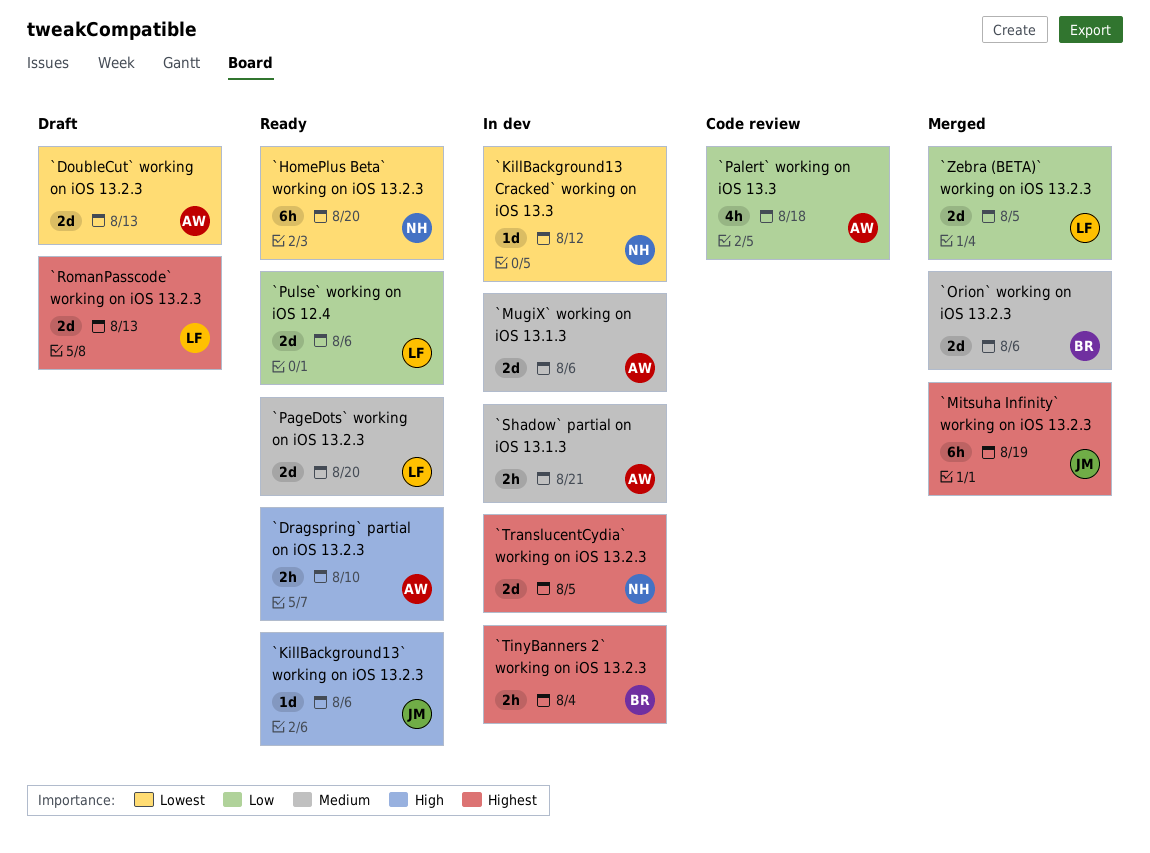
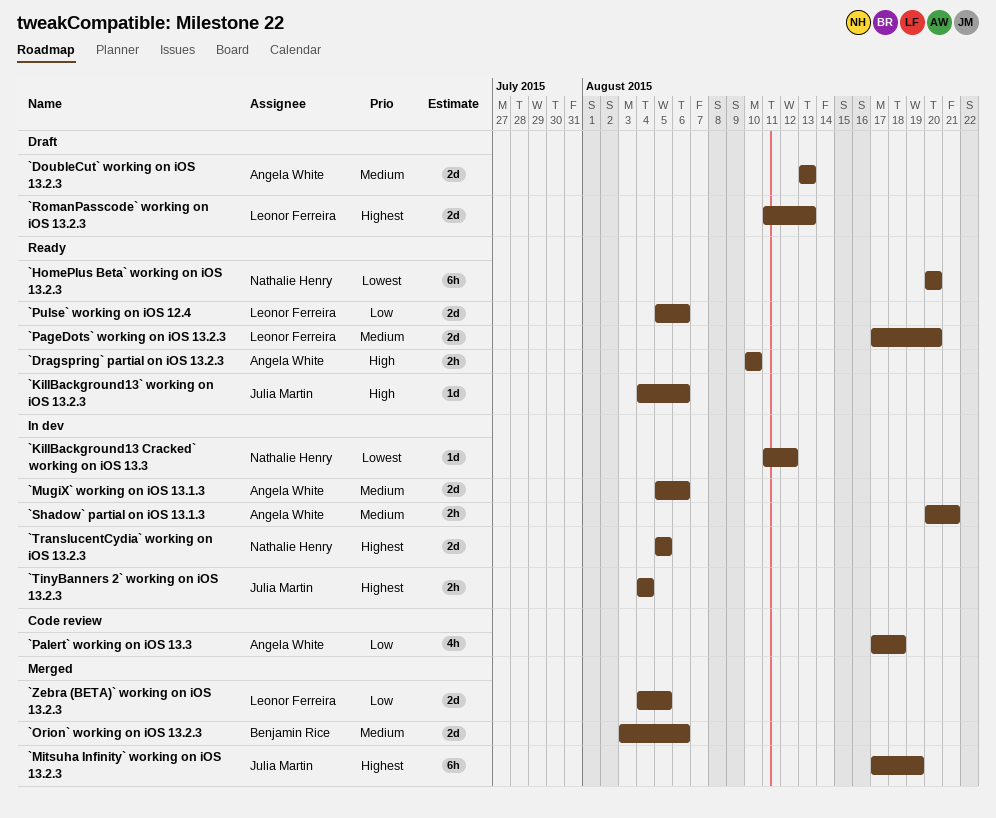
`DoubleCut` working on iOS 13.2.3, priority: Lowest -> Medium
`TinyBanners 2` working on iOS 13.2.3, owner: Benjamin Rice -> Julia Martin

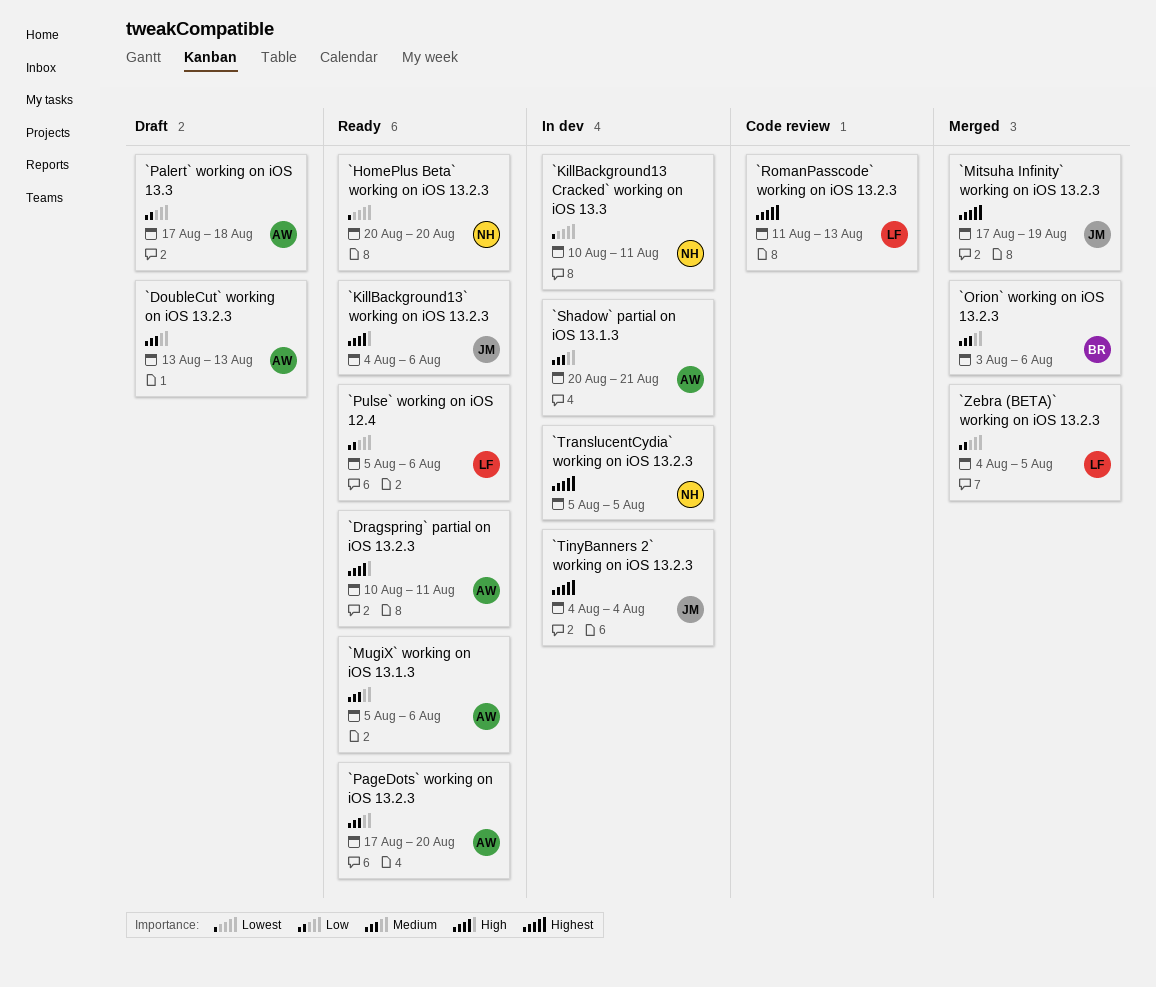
`Dragspring` partial on iOS 13.2.3, due: Aug 10 -> Aug 11
`KillBackground13 Cracked` working on iOS 13.3, start: Aug 11 -> Aug 10
`KillBackground13 Cracked` working on iOS 13.3, due: Aug 12 -> Aug 11
`MugiX` working on iOS 13.1.3, status: In dev -> Ready
`PageDots` working on iOS 13.2.3, owner: Leonor Ferreira -> Angela White
`Palert` working on iOS 13.3, status: Code review -> Draft
`RomanPasscode` working on iOS 13.2.3, status: Draft -> Code review

